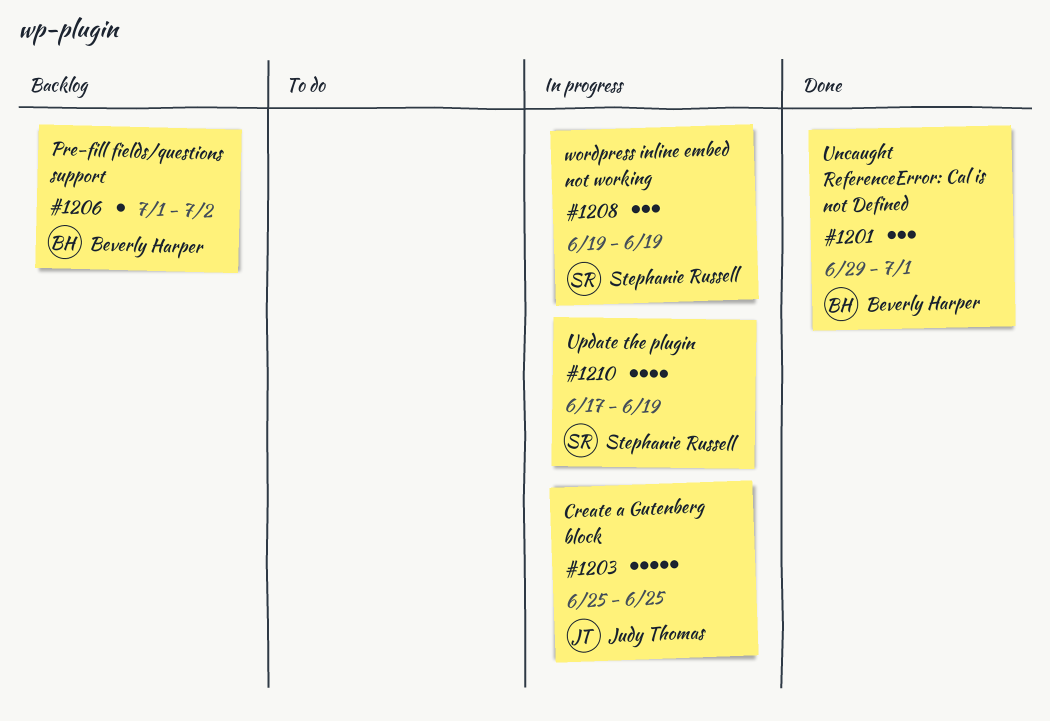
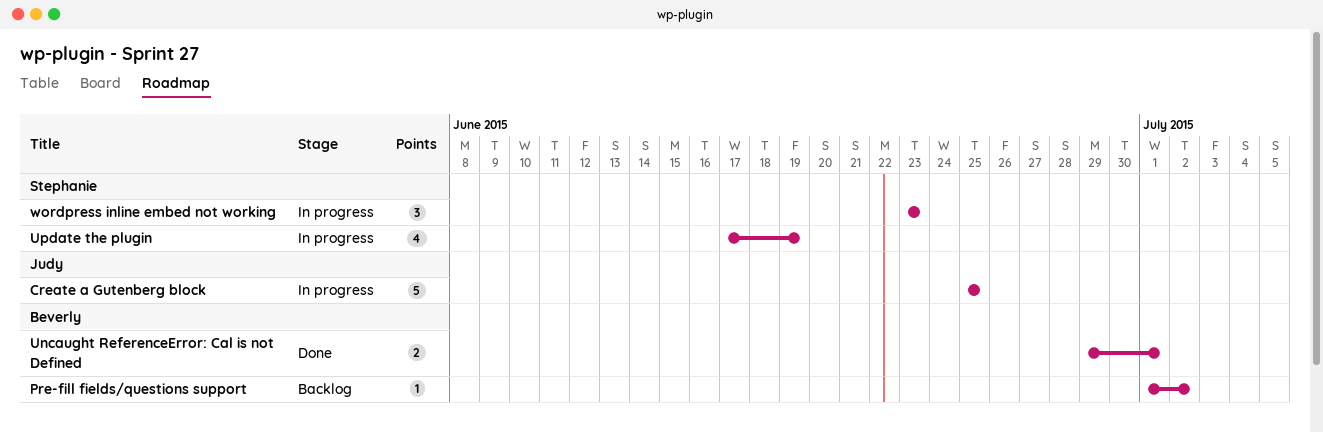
Uncaught ReferenceError: Cal is not Defined, estimate: 3 -> 2
wordpress inline embed not working, start: Jun 19 -> Jun 23
wordpress inline embed not working, due: Jun 19 -> Jun 23

